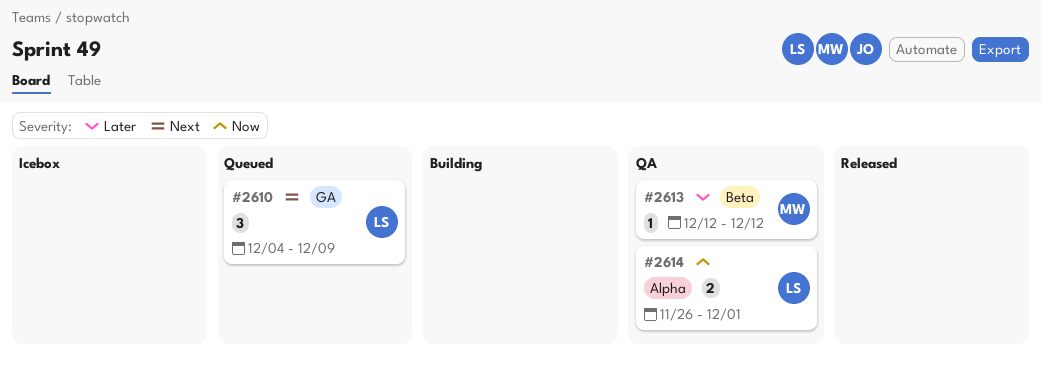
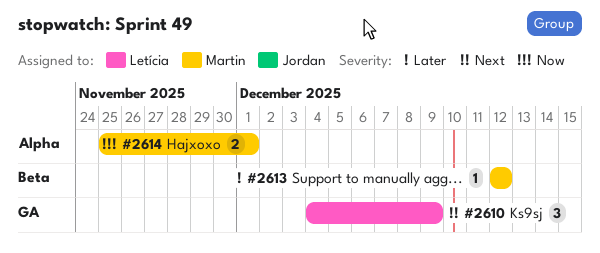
#2614, owner: Letícia -> Martin
#2614, start: Nov 26 -> Nov 25

